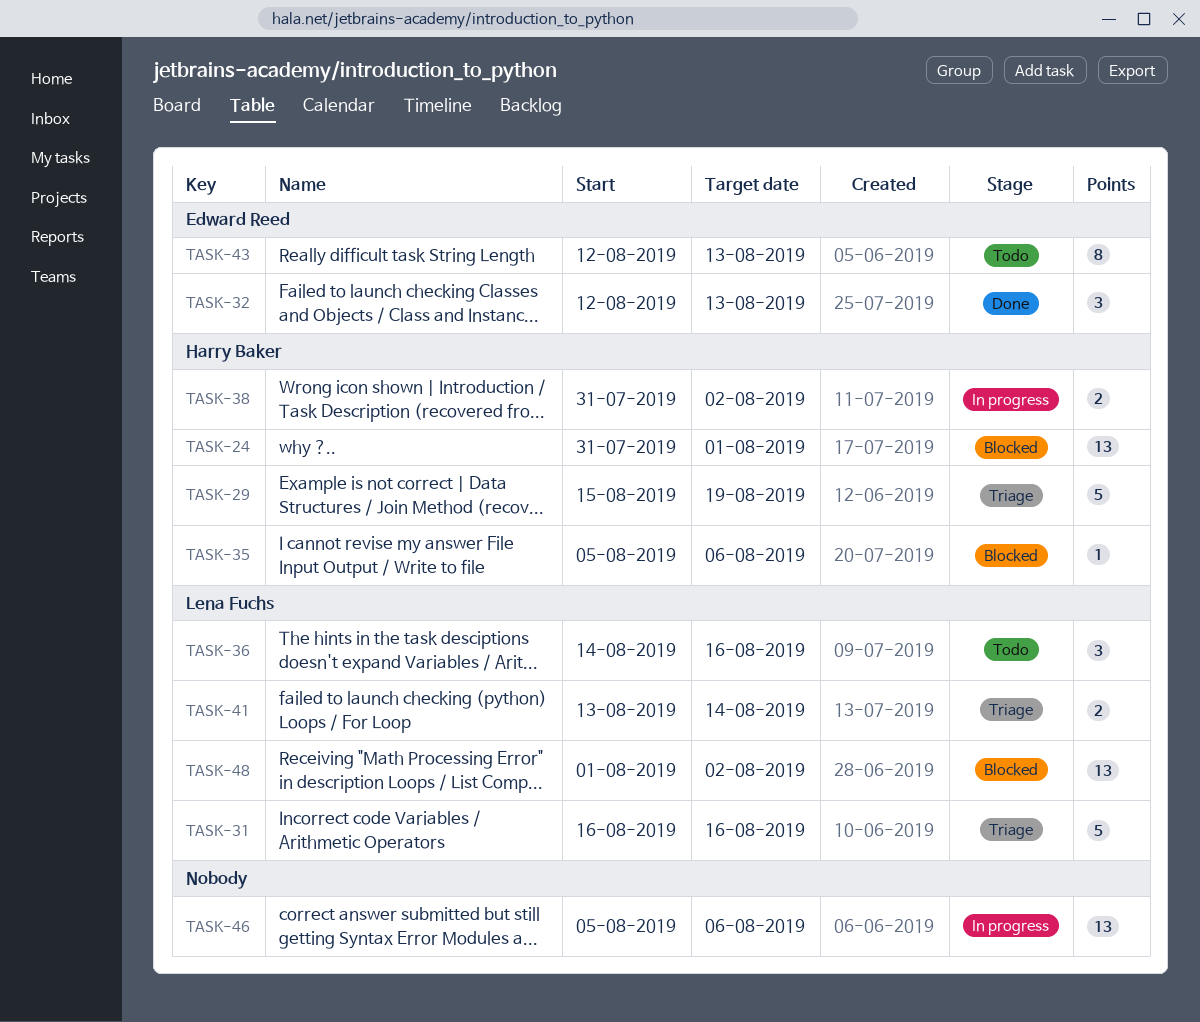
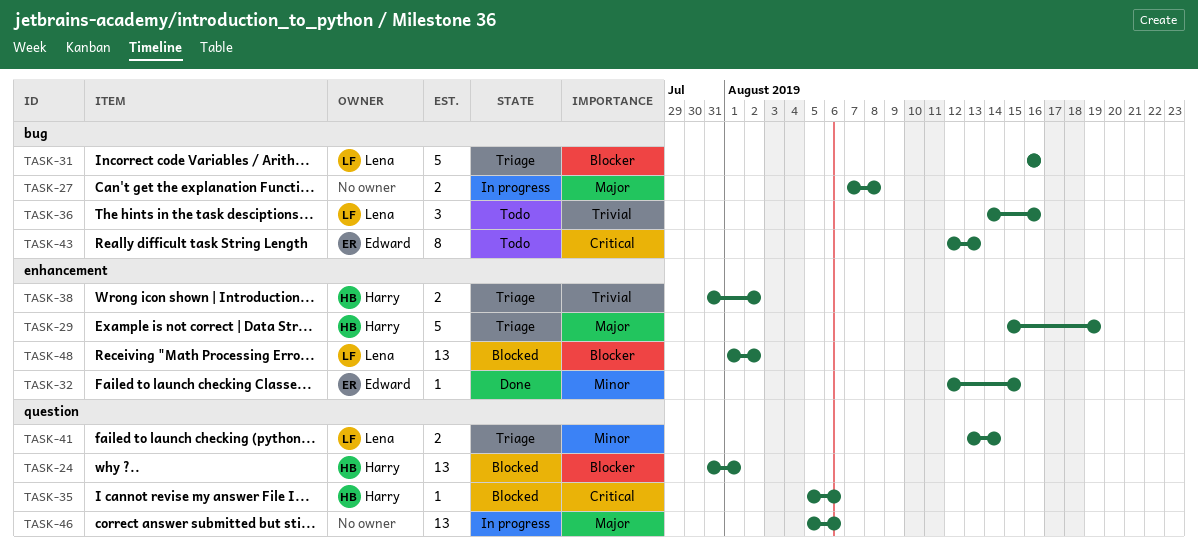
TASK-27: none -> present
TASK-32, estimate: 3 -> 1
TASK-32, due: Aug 13 -> Aug 15
TASK-38, status: In progress -> Triage

